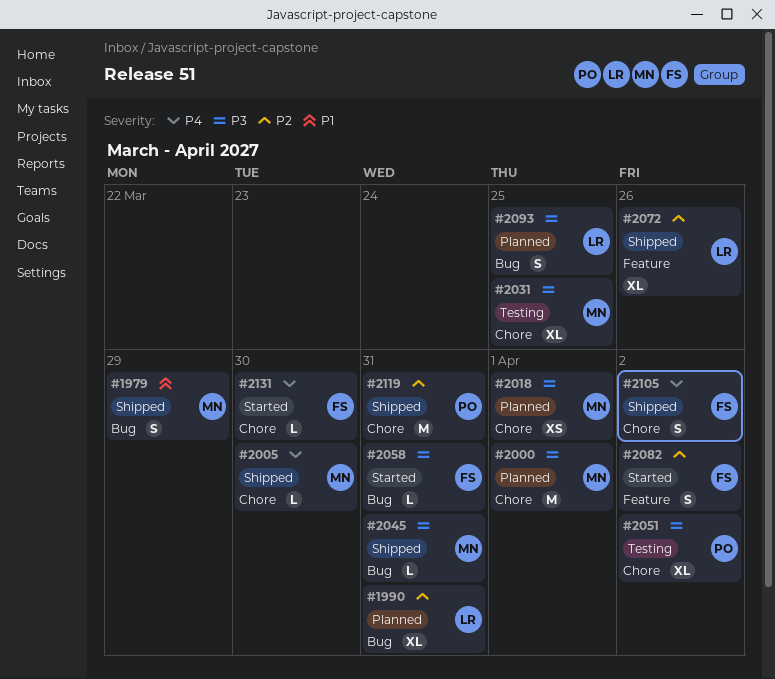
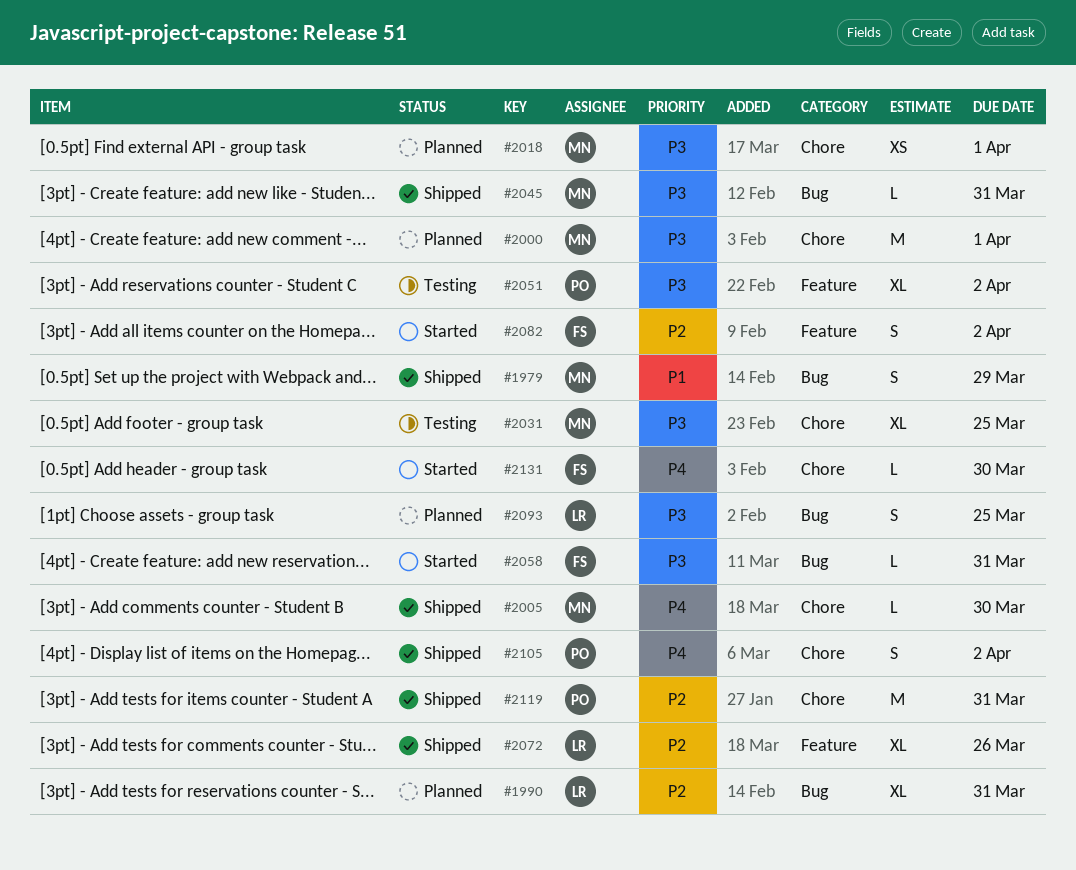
#2051, label: Chore -> Feature
#2105, owner: FS -> PO

